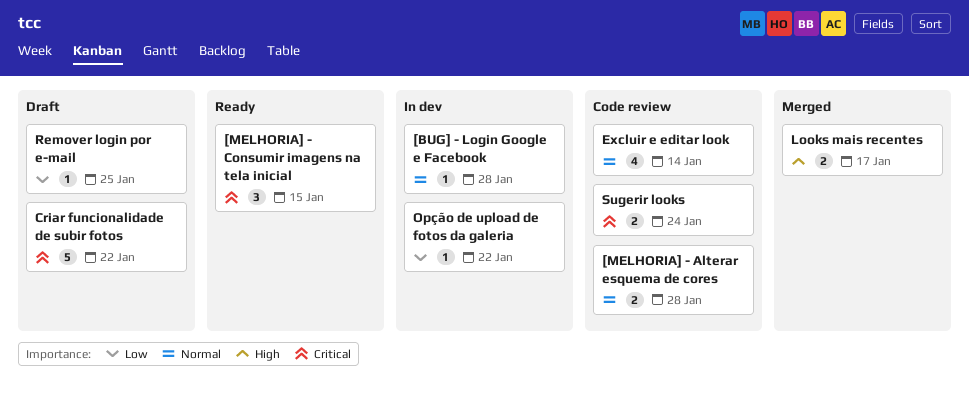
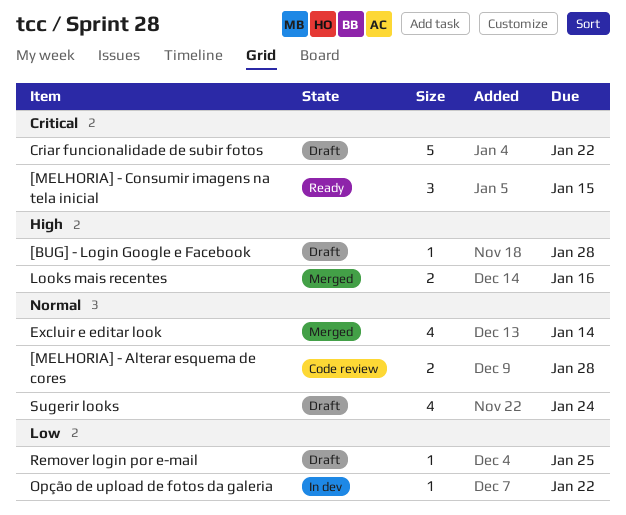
[BUG] - Login Google e Facebook, status: In dev -> Draft
[BUG] - Login Google e Facebook, priority: Normal -> High
Excluir e editar look, status: Code review -> Merged
Looks mais recentes, due: Jan 17 -> Jan 16
Sugerir looks, status: Code review -> Draft
Sugerir looks, priority: Critical -> Normal
Sugerir looks, estimate: 2 -> 4

